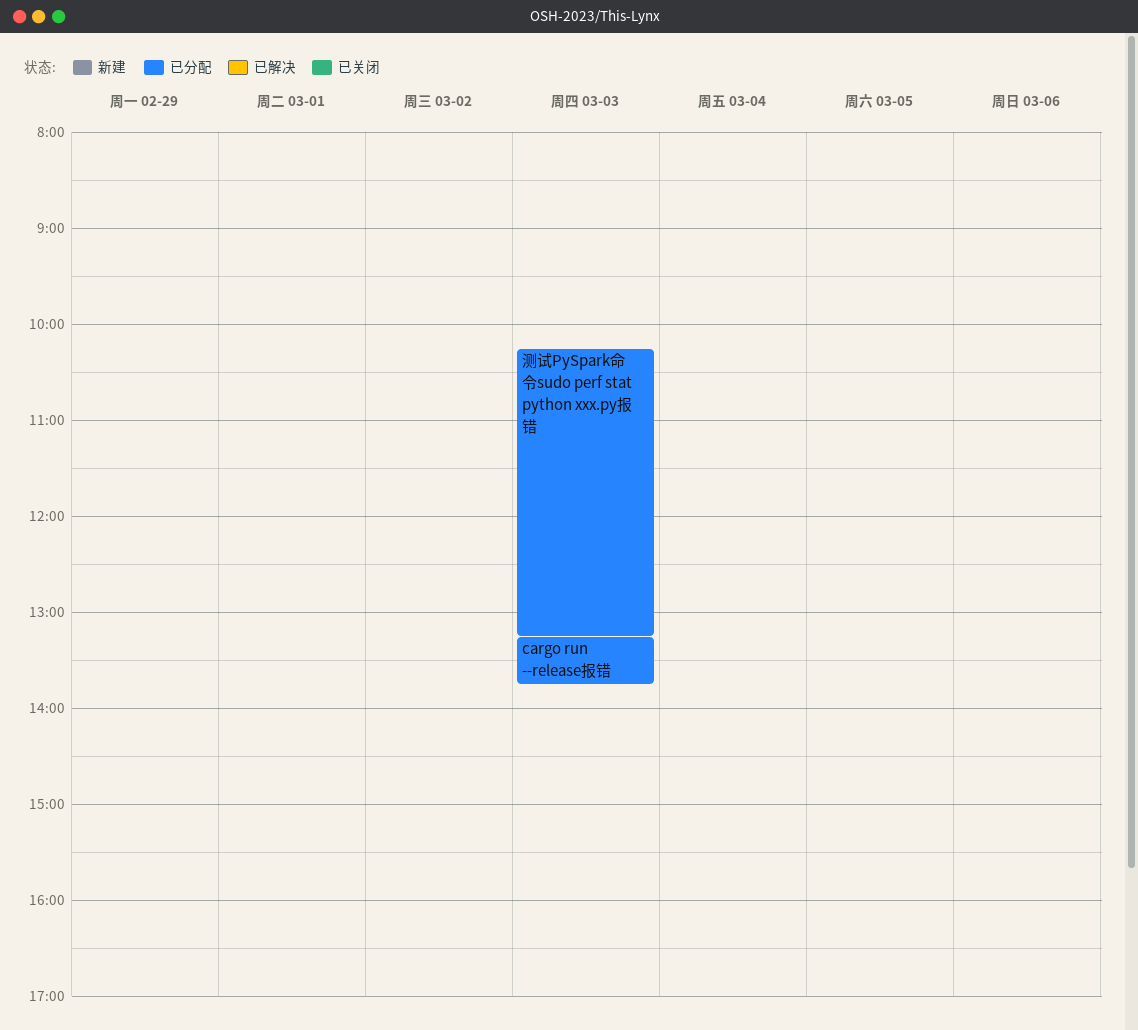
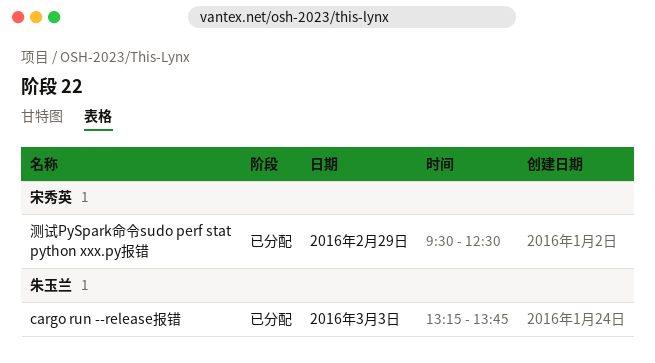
测试PySpark命令sudo perf stat python xxx.py报错, day: Mar 3 -> Feb 29
测试PySpark命令sudo perf stat python xxx.py报错, begins: 10:15 -> 09:30
测试PySpark命令sudo perf stat python xxx.py报错, ends: 13:15 -> 12:30

